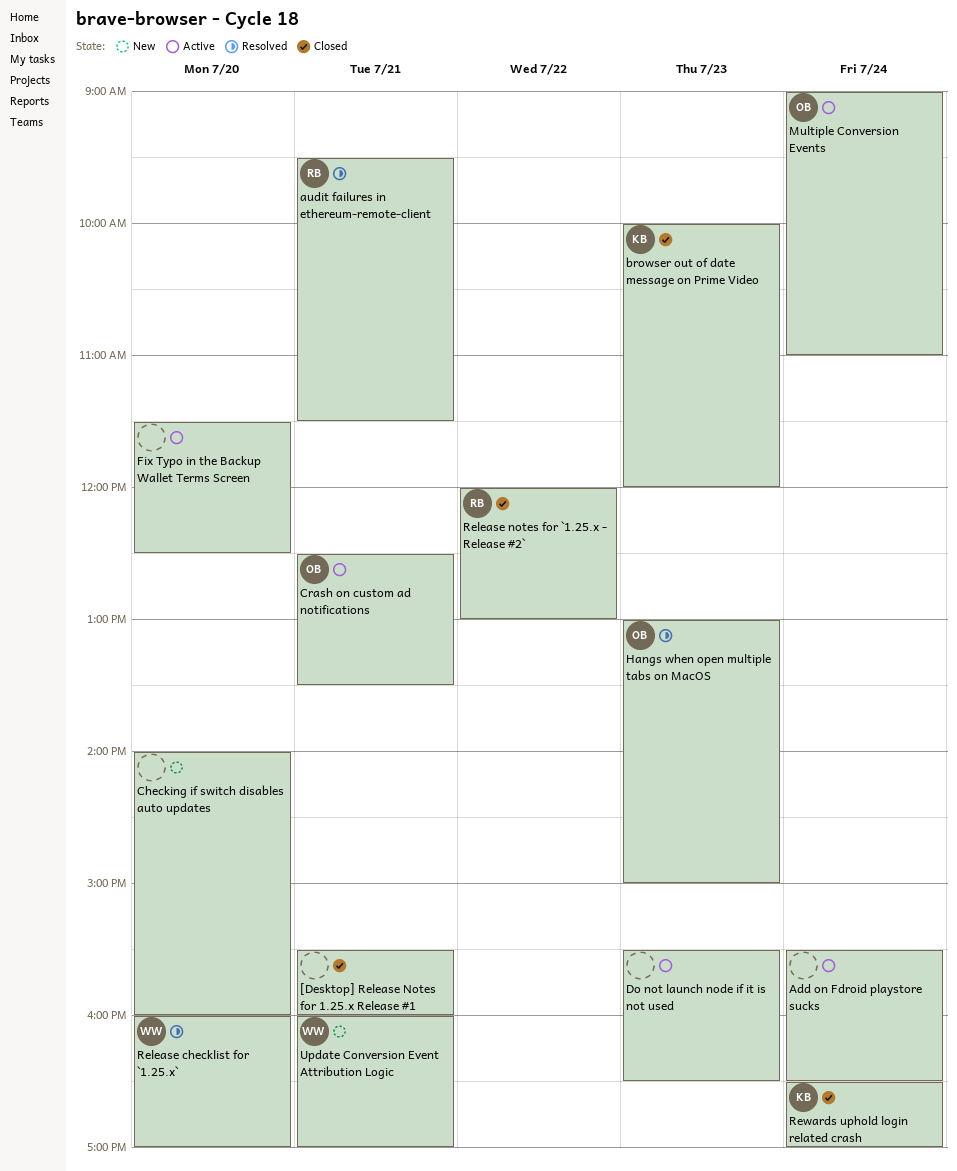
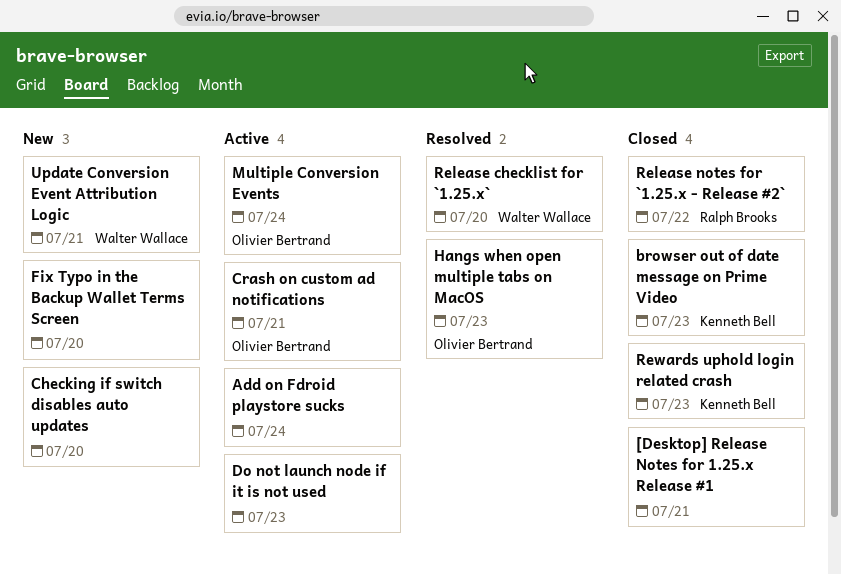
audit failures in ethereum-remote-client: present -> none
Fix Typo in the Backup Wallet Terms Screen, status: Active -> New
Rewards uphold login related crash, day: Jul 24 -> Jul 23

